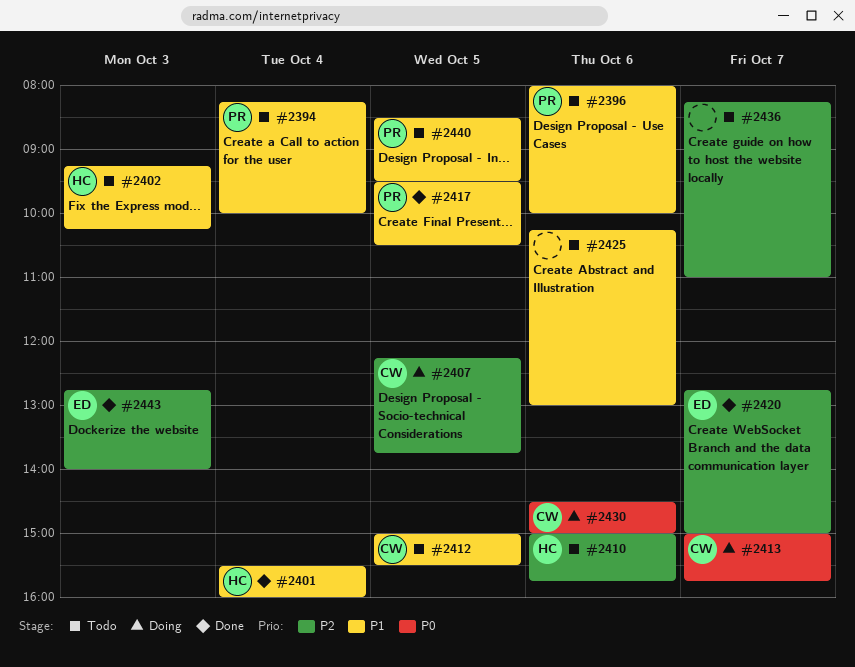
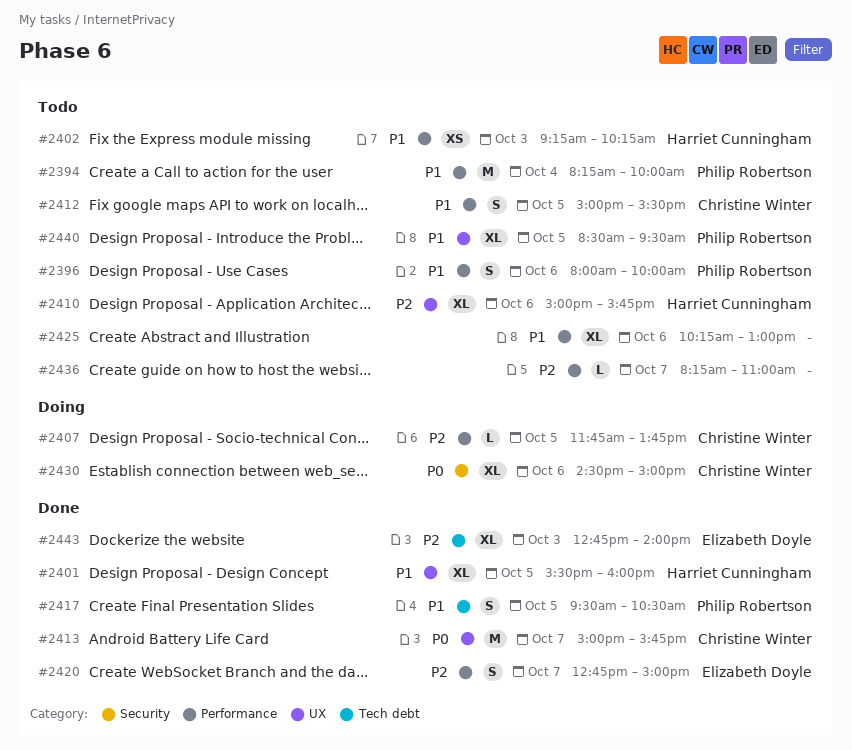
#2401, day: Oct 4 -> Oct 5
#2407, begins: 12:15 -> 11:45
#2413, status: Doing -> Done

